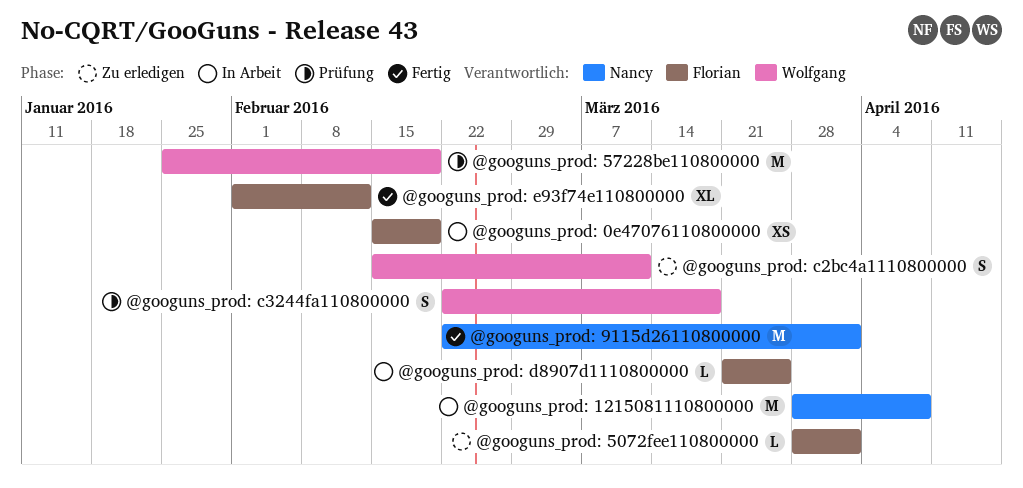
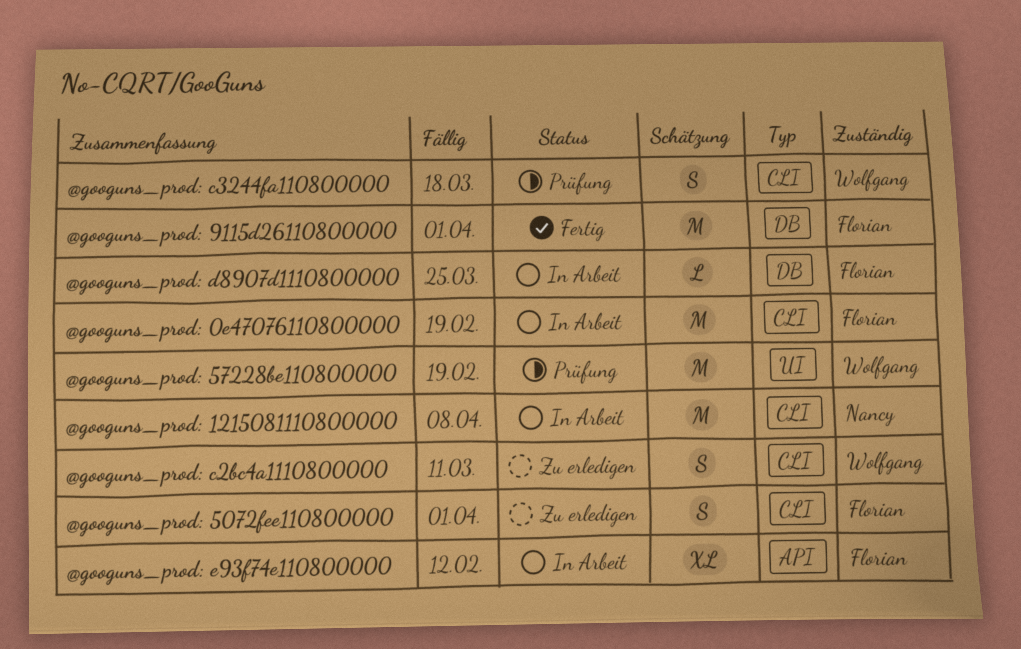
@googuns_prod: 0e47076110800000, estimate: XS -> M
@googuns_prod: 5072fee110800000, estimate: L -> S
@googuns_prod: 9115d26110800000, owner: Nancy -> Florian
@googuns_prod: e93f74e110800000, status: Fertig -> In Arbeit

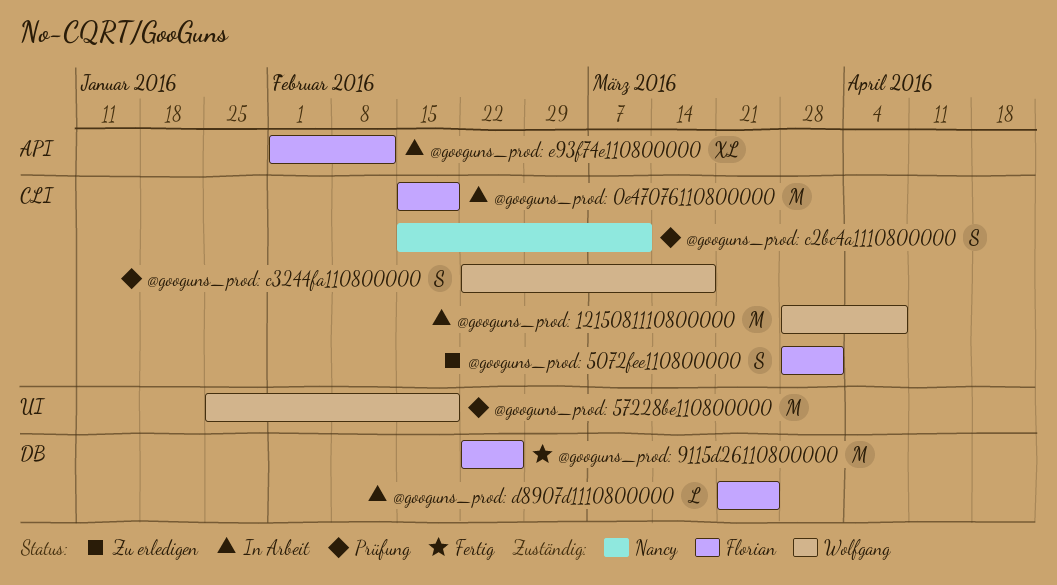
@googuns_prod: 1215081110800000, owner: Nancy -> Wolfgang
@googuns_prod: 9115d26110800000, due: Apr 1 -> Feb 26
@googuns_prod: c2bc4a1110800000, status: Zu erledigen -> Prüfung
@googuns_prod: c2bc4a1110800000, owner: Wolfgang -> Nancy

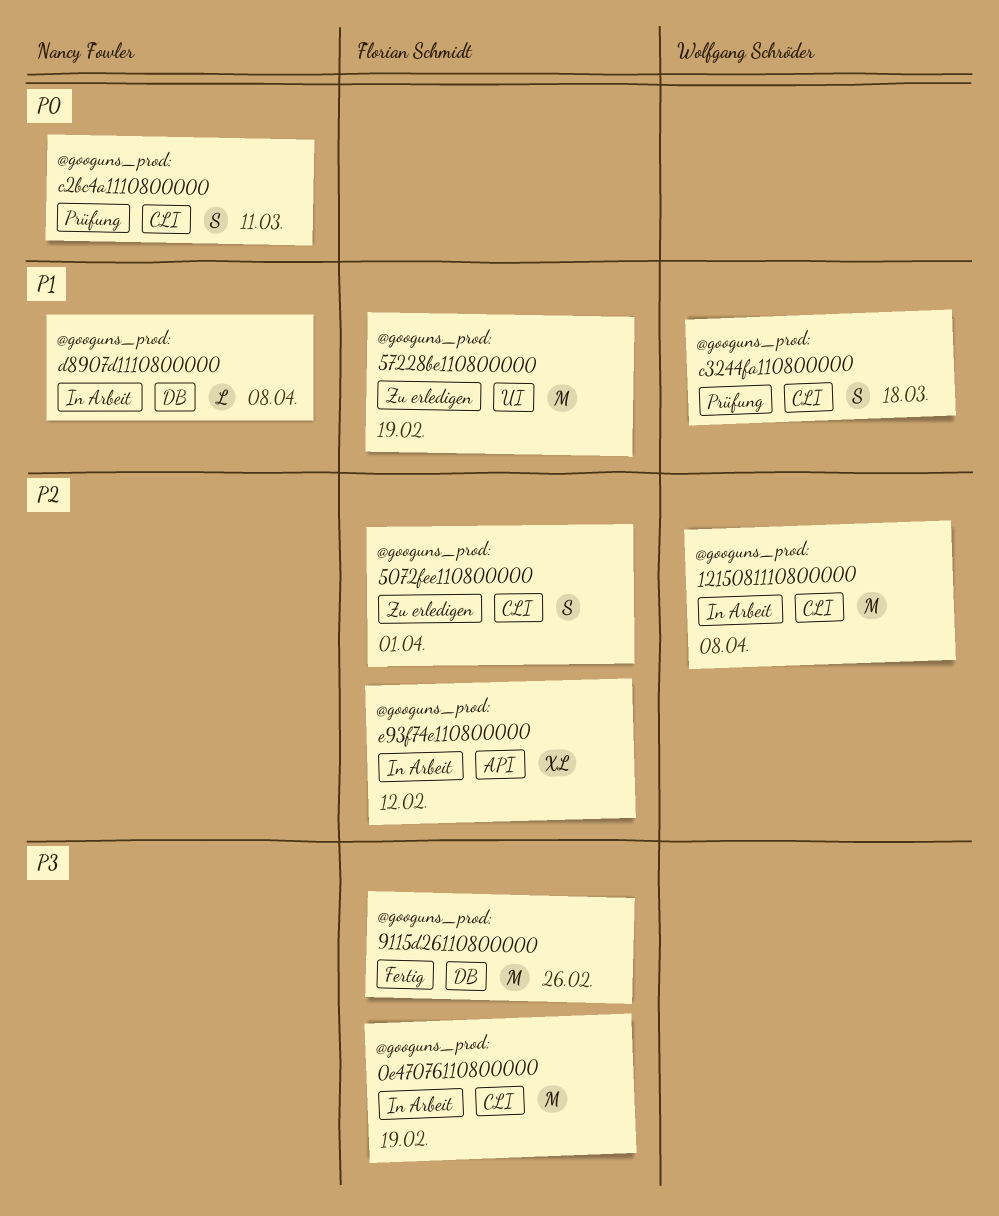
@googuns_prod: 57228be110800000, status: Prüfung -> Zu erledigen
@googuns_prod: 57228be110800000, owner: Wolfgang Schröder -> Florian Schmidt
@googuns_prod: d8907d1110800000, owner: Florian Schmidt -> Nancy Fowler
@googuns_prod: d8907d1110800000, due: Mar 25 -> Apr 8

